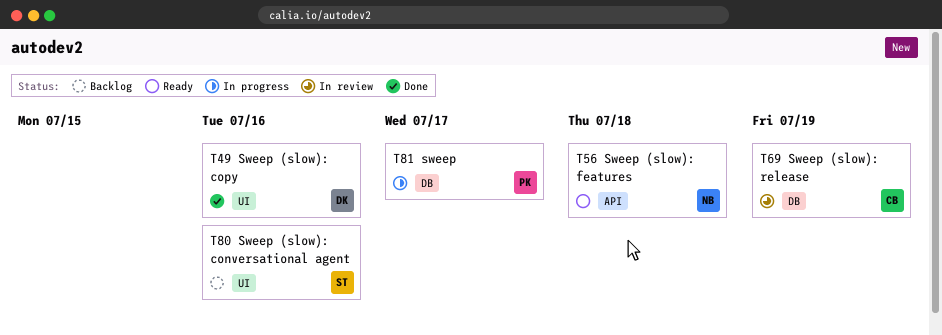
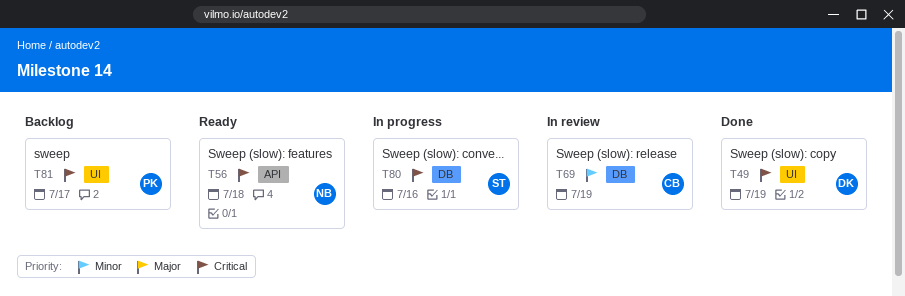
T49, due: Jul 16 -> Jul 19
T80, status: Backlog -> In progress
T80, label: UI -> DB
T81, status: In progress -> Backlog
T81, label: DB -> UI

